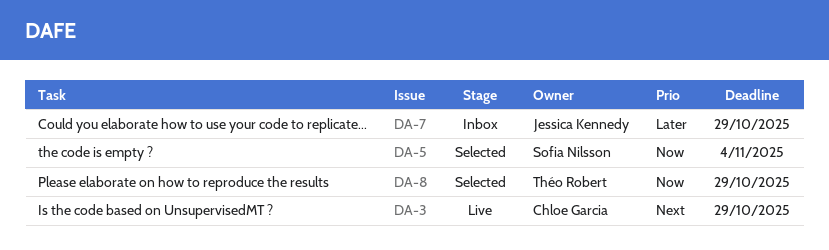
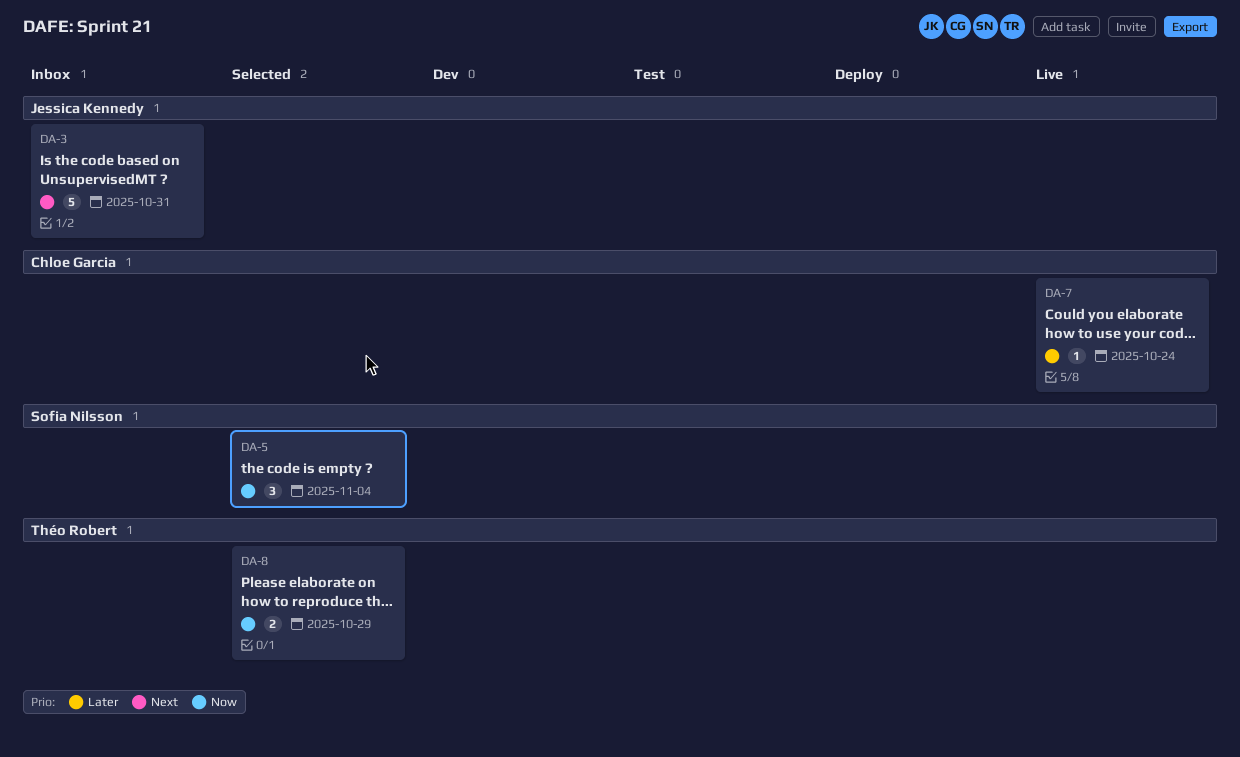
DA-3, status: Live -> Inbox
DA-3, owner: Chloe Garcia -> Jessica Kennedy
DA-3, due: Oct 29 -> Oct 31
DA-7, status: Inbox -> Live
DA-7, owner: Jessica Kennedy -> Chloe Garcia
DA-7, due: Oct 29 -> Oct 24

